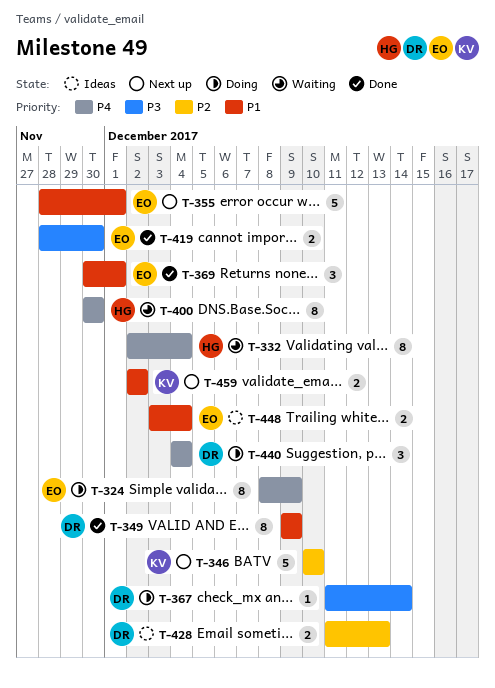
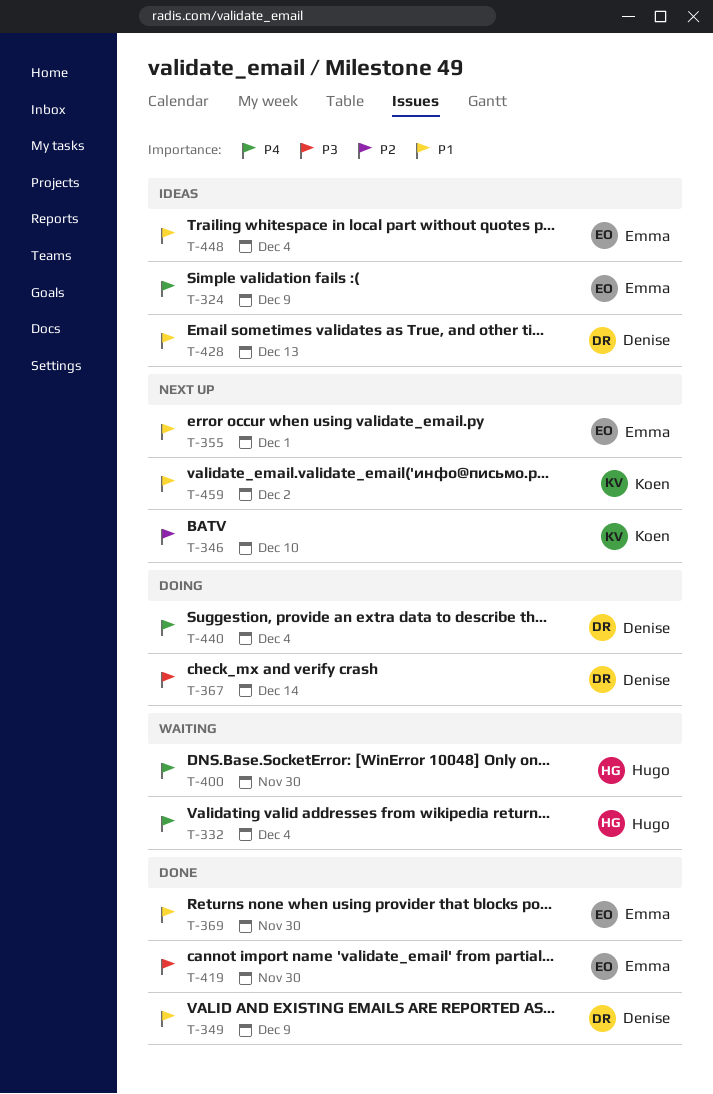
T-324, status: Doing -> Ideas
T-369, due: Dec 1 -> Nov 30
T-428, priority: P2 -> P1

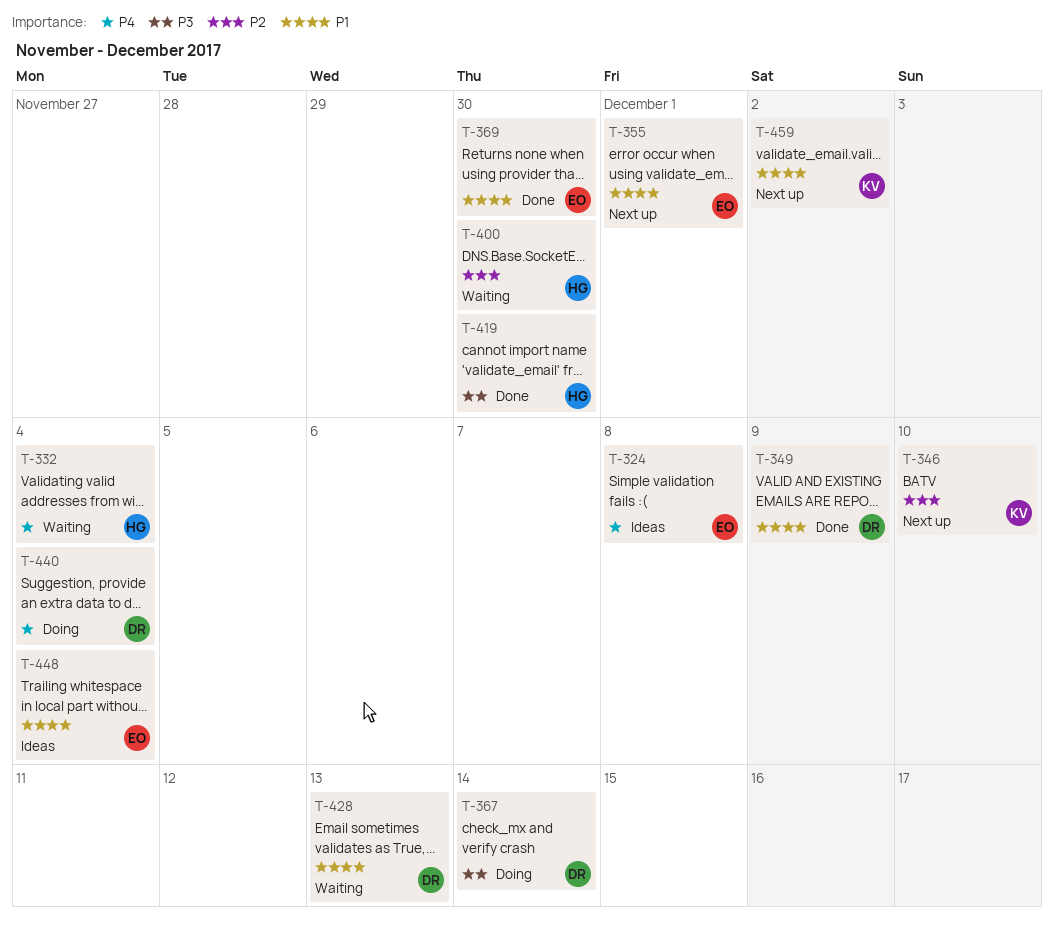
T-324, due: Dec 9 -> Dec 8
T-400, priority: P4 -> P2
T-419, owner: Emma -> Hugo
T-428, status: Ideas -> Waiting

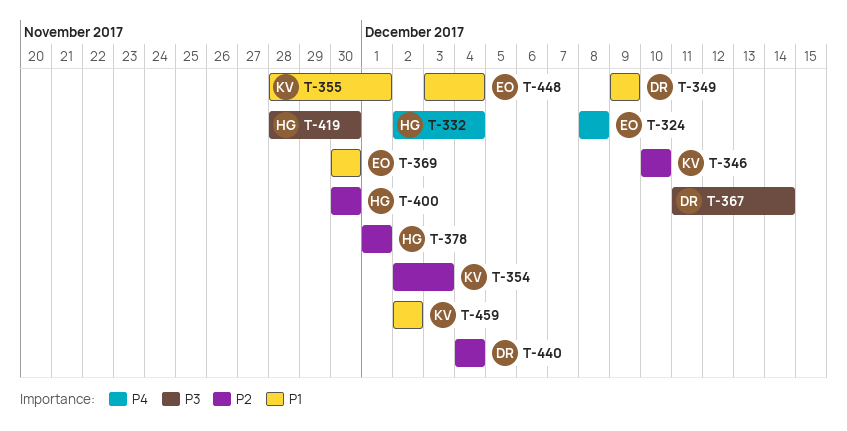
T-354: none -> present
T-355, owner: EO -> KV
T-378: none -> present
T-428: present -> none
T-440, priority: P4 -> P2

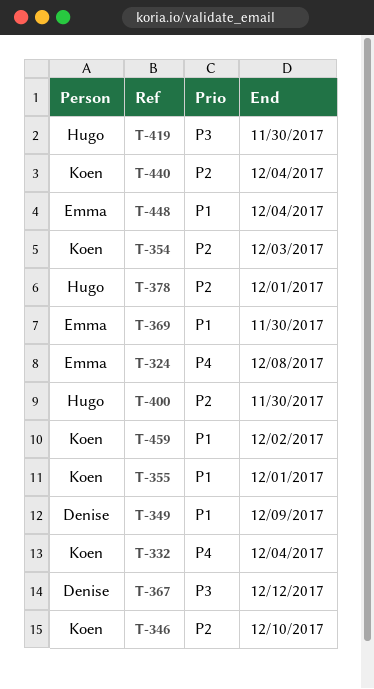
T-332, owner: Hugo -> Koen
T-367, due: Dec 14 -> Dec 12
T-440, owner: Denise -> Koen

